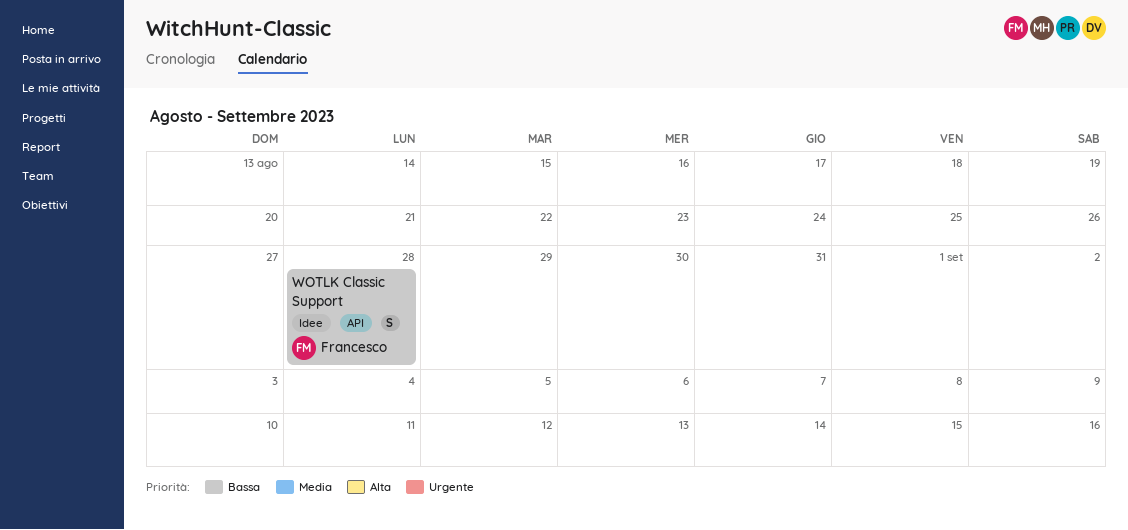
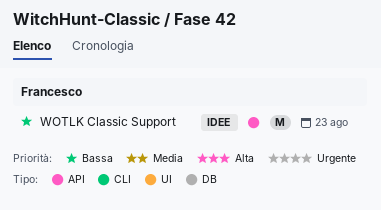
WOTLK Classic Support, estimate: S -> M
WOTLK Classic Support, due: Aug 28 -> Aug 23

